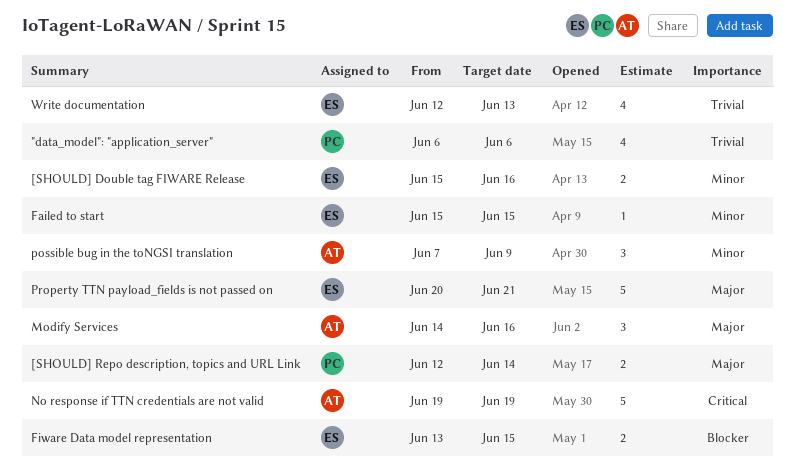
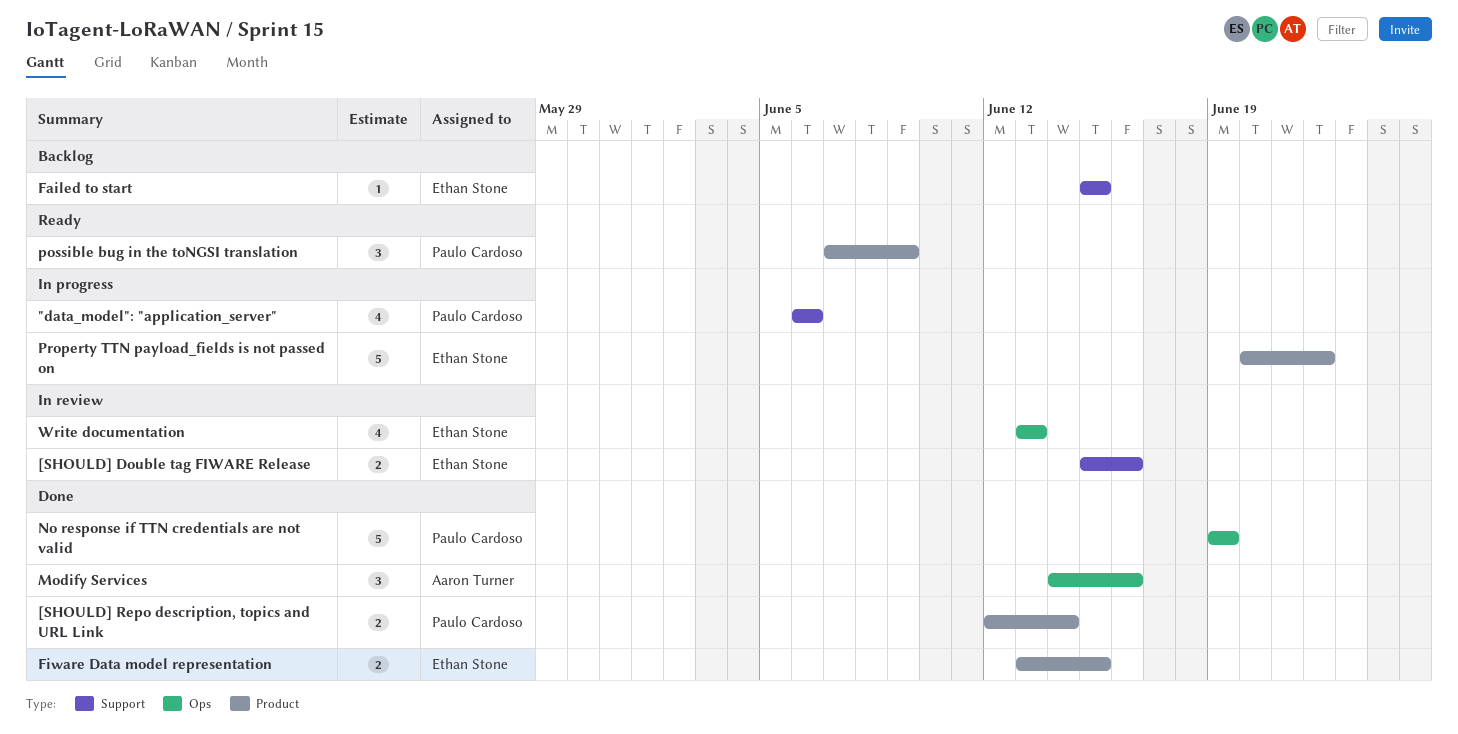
No response if TTN credentials are not valid, owner: Aaron Turner -> Paulo Cardoso
possible bug in the toNGSI translation, owner: Aaron Turner -> Paulo Cardoso
Property TTN payload_fields is not passed on, due: Jun 21 -> Jun 22
Write documentation, start: Jun 12 -> Jun 13

